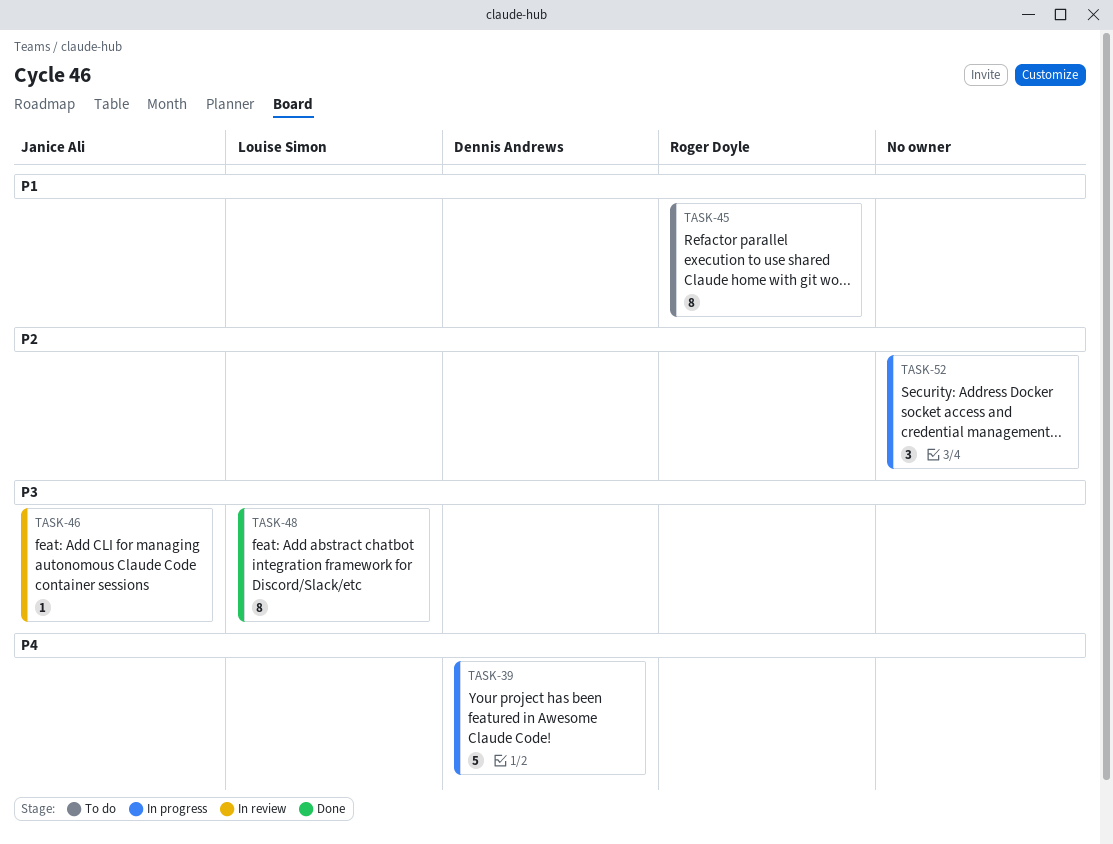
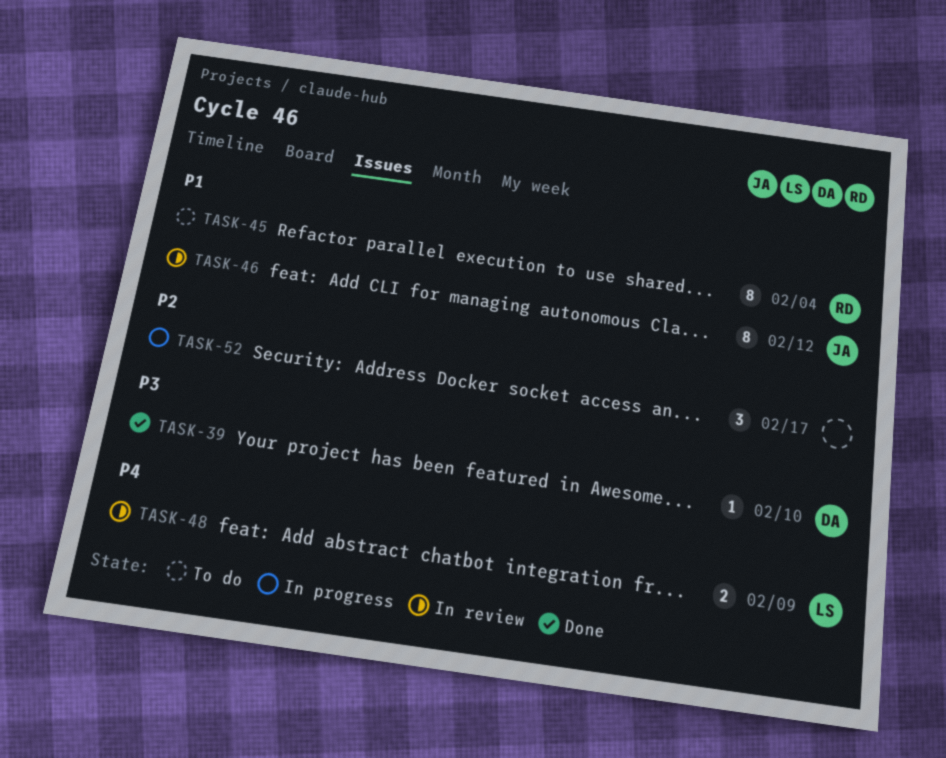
TASK-39, status: In progress -> Done
TASK-39, priority: P4 -> P3
TASK-39, estimate: 5 -> 1
TASK-46, priority: P3 -> P1
TASK-46, estimate: 1 -> 8
TASK-48, status: Done -> In review
TASK-48, priority: P3 -> P4
TASK-48, estimate: 8 -> 2

